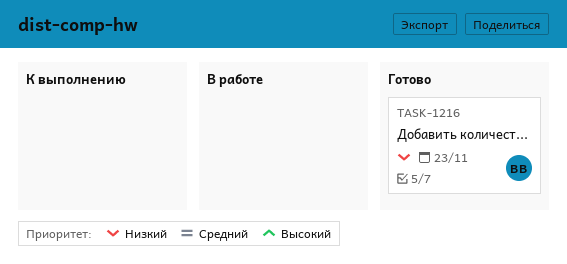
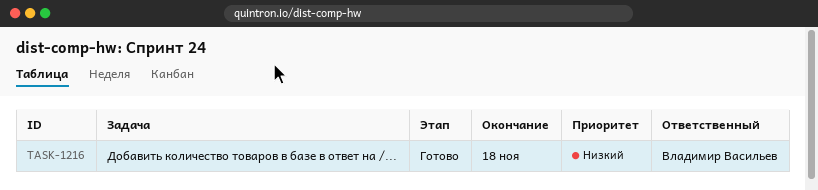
TASK-1216, due: Nov 23 -> Nov 18

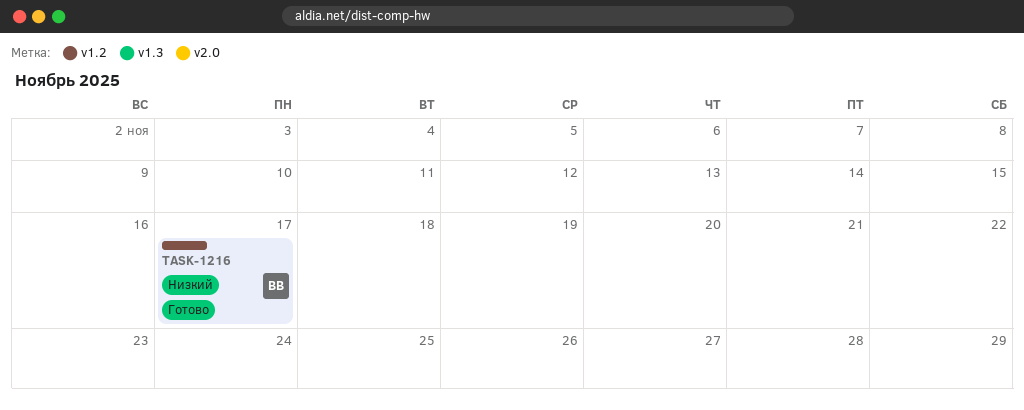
TASK-1216, due: Nov 18 -> Nov 17

